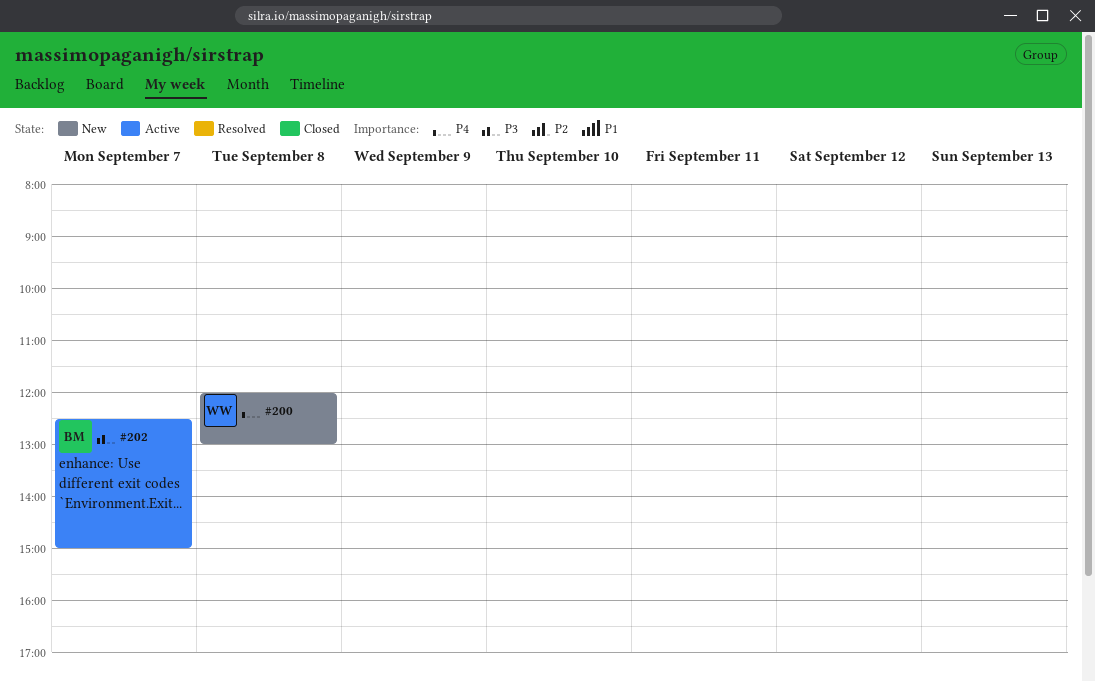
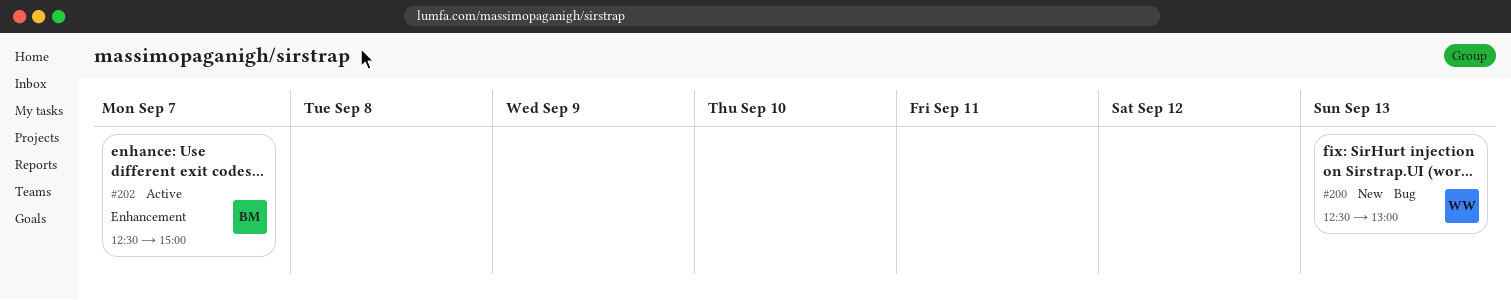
#200, day: Sep 8 -> Sep 13
#200, begins: 12:00 -> 12:30

